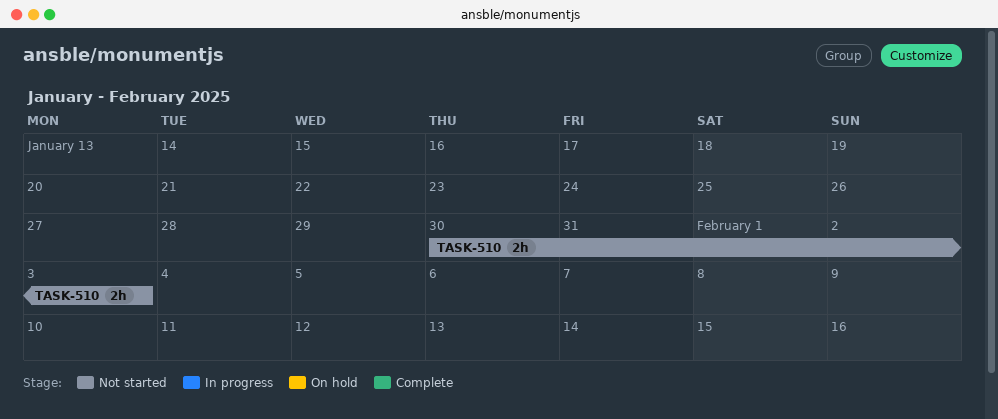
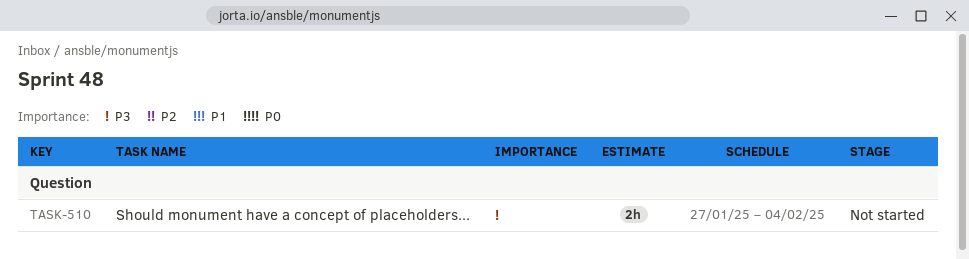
TASK-510, start: Jan 30 -> Jan 27
TASK-510, due: Feb 3 -> Feb 4

